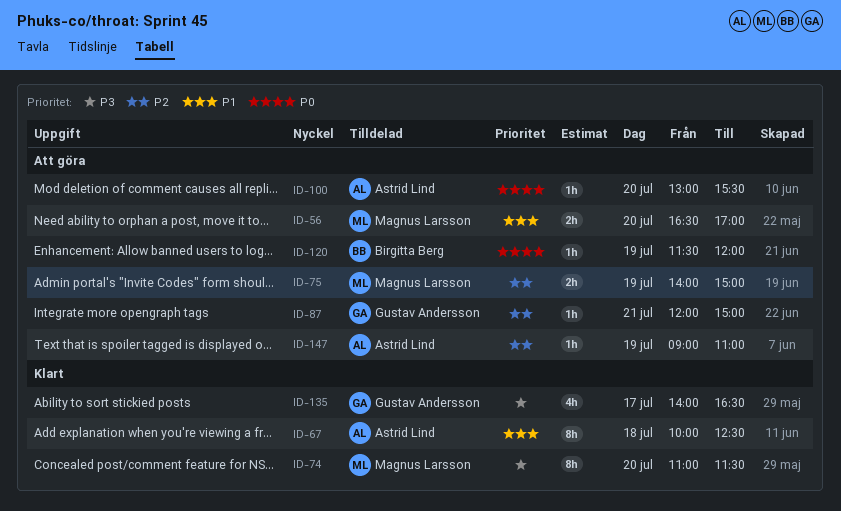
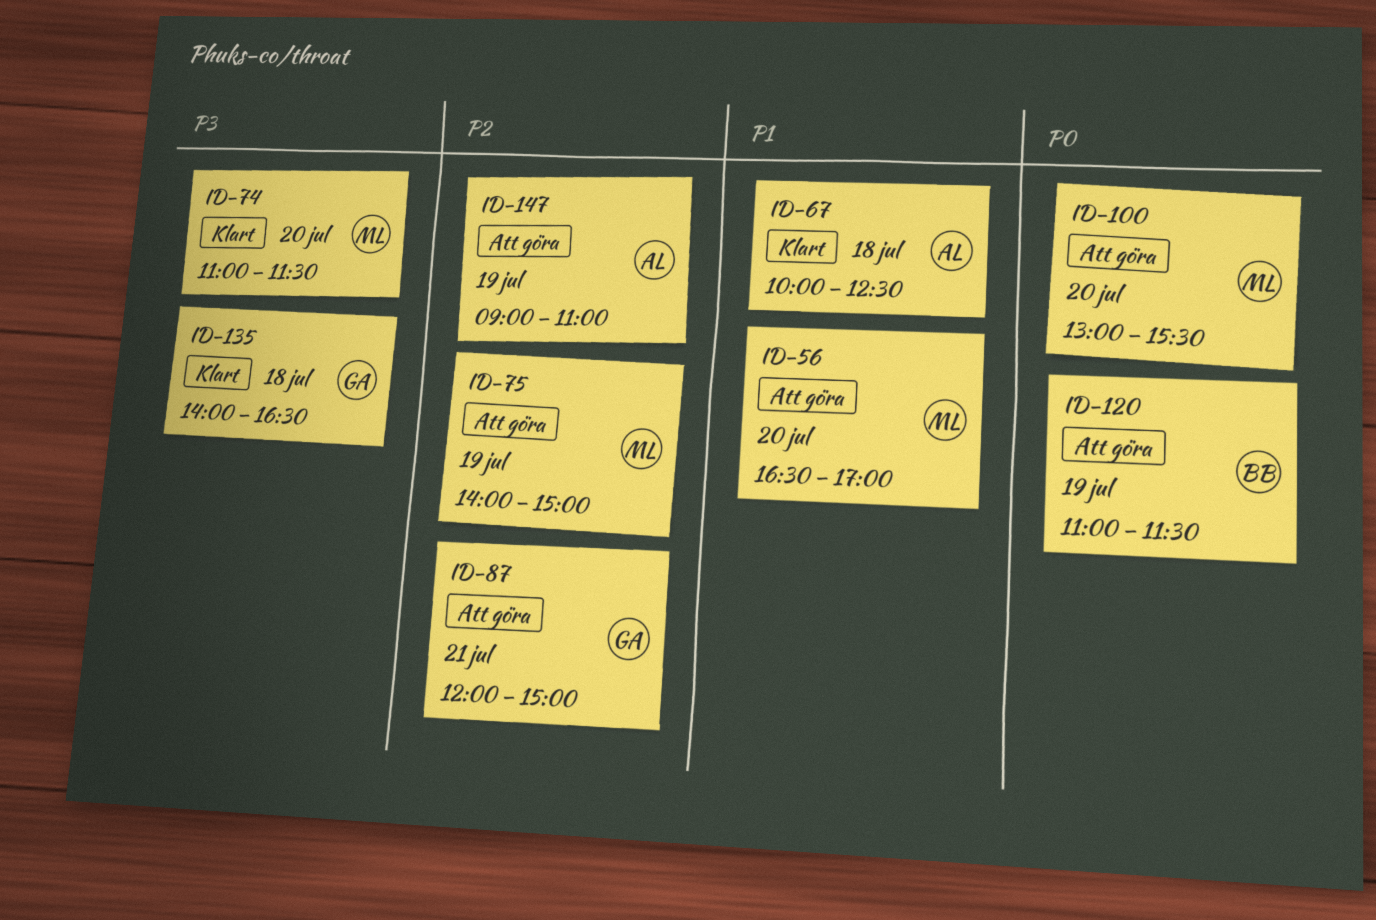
ID-100, owner: Astrid Lind -> Magnus Larsson
ID-120, begins: 11:30 -> 11:00
ID-120, ends: 12:00 -> 11:30
ID-135, day: Jul 17 -> Jul 18

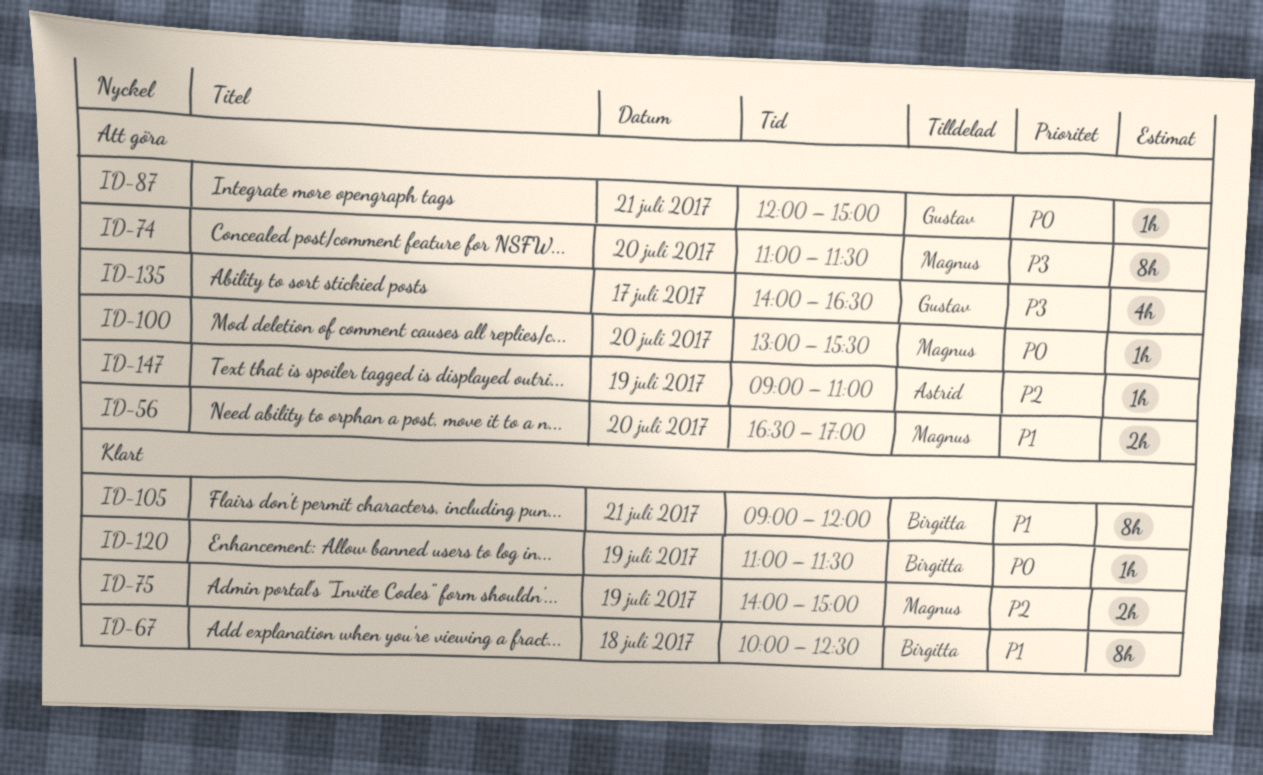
ID-67, owner: Astrid -> Birgitta
ID-74, status: Klart -> Att göra
ID-75, status: Att göra -> Klart
ID-87, priority: P2 -> P0
ID-105: none -> present
ID-120, status: Att göra -> Klart
ID-135, status: Klart -> Att göra
ID-135, day: Jul 18 -> Jul 17

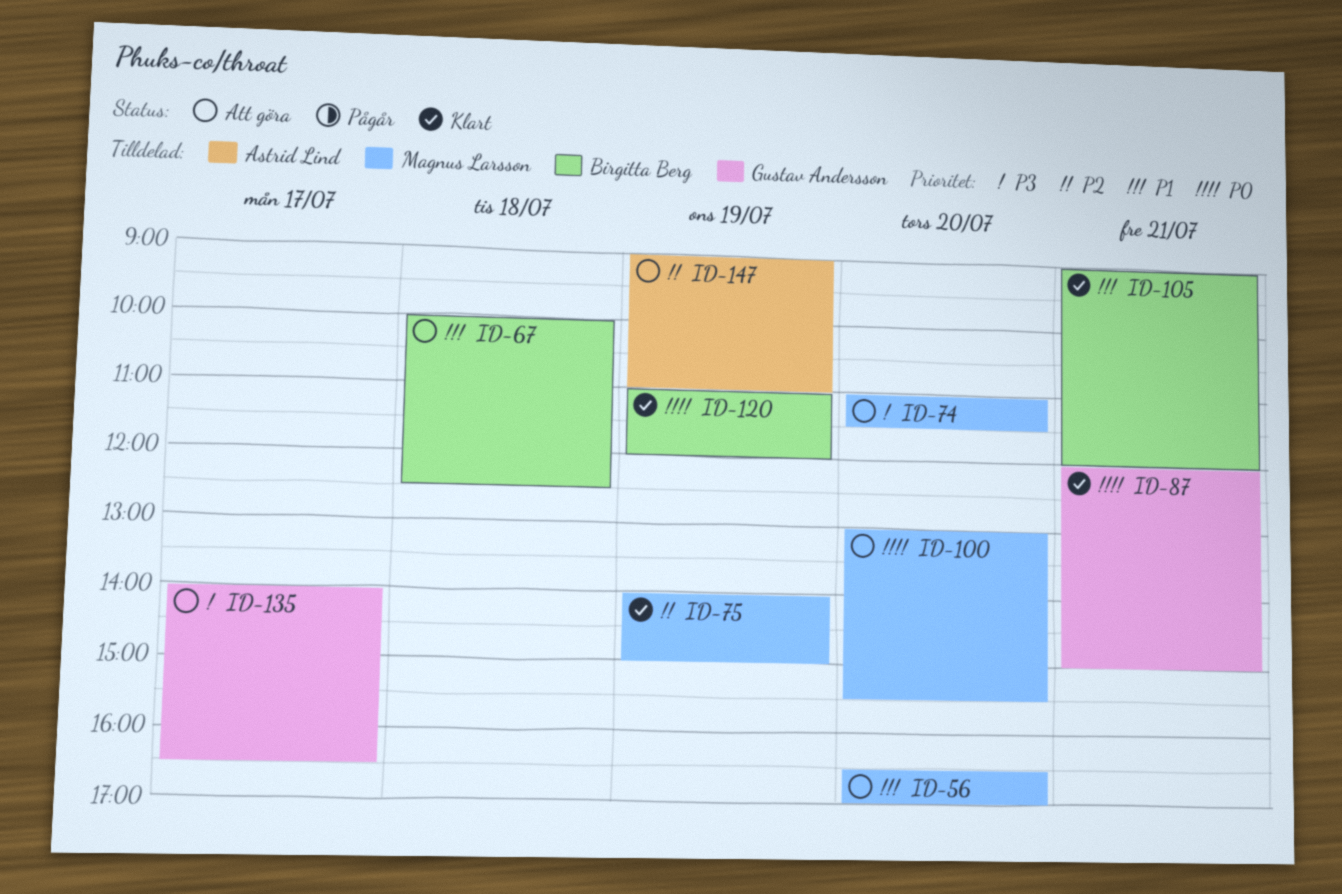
ID-67, status: Klart -> Att göra
ID-87, status: Att göra -> Klart
ID-120, ends: 11:30 -> 12:00

